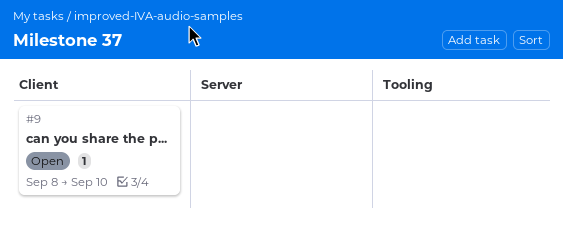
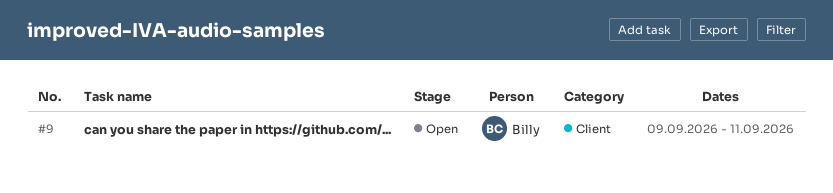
#9, start: Sep 8 -> Sep 9
#9, due: Sep 10 -> Sep 11

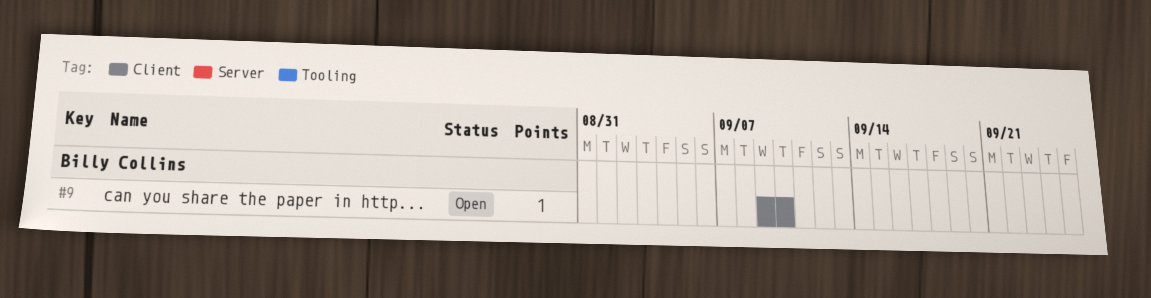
#9, due: Sep 11 -> Sep 10

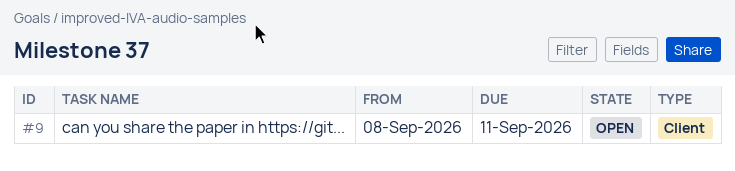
#9, start: Sep 9 -> Sep 8
#9, due: Sep 10 -> Sep 11

